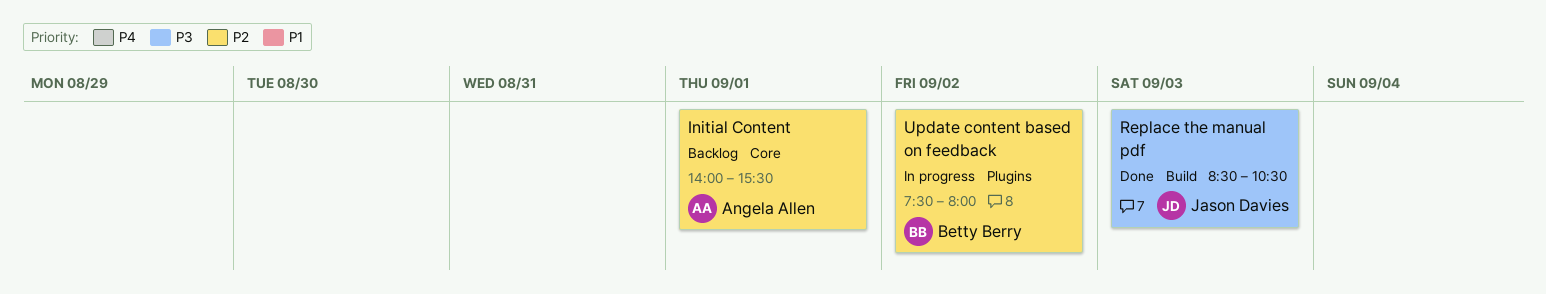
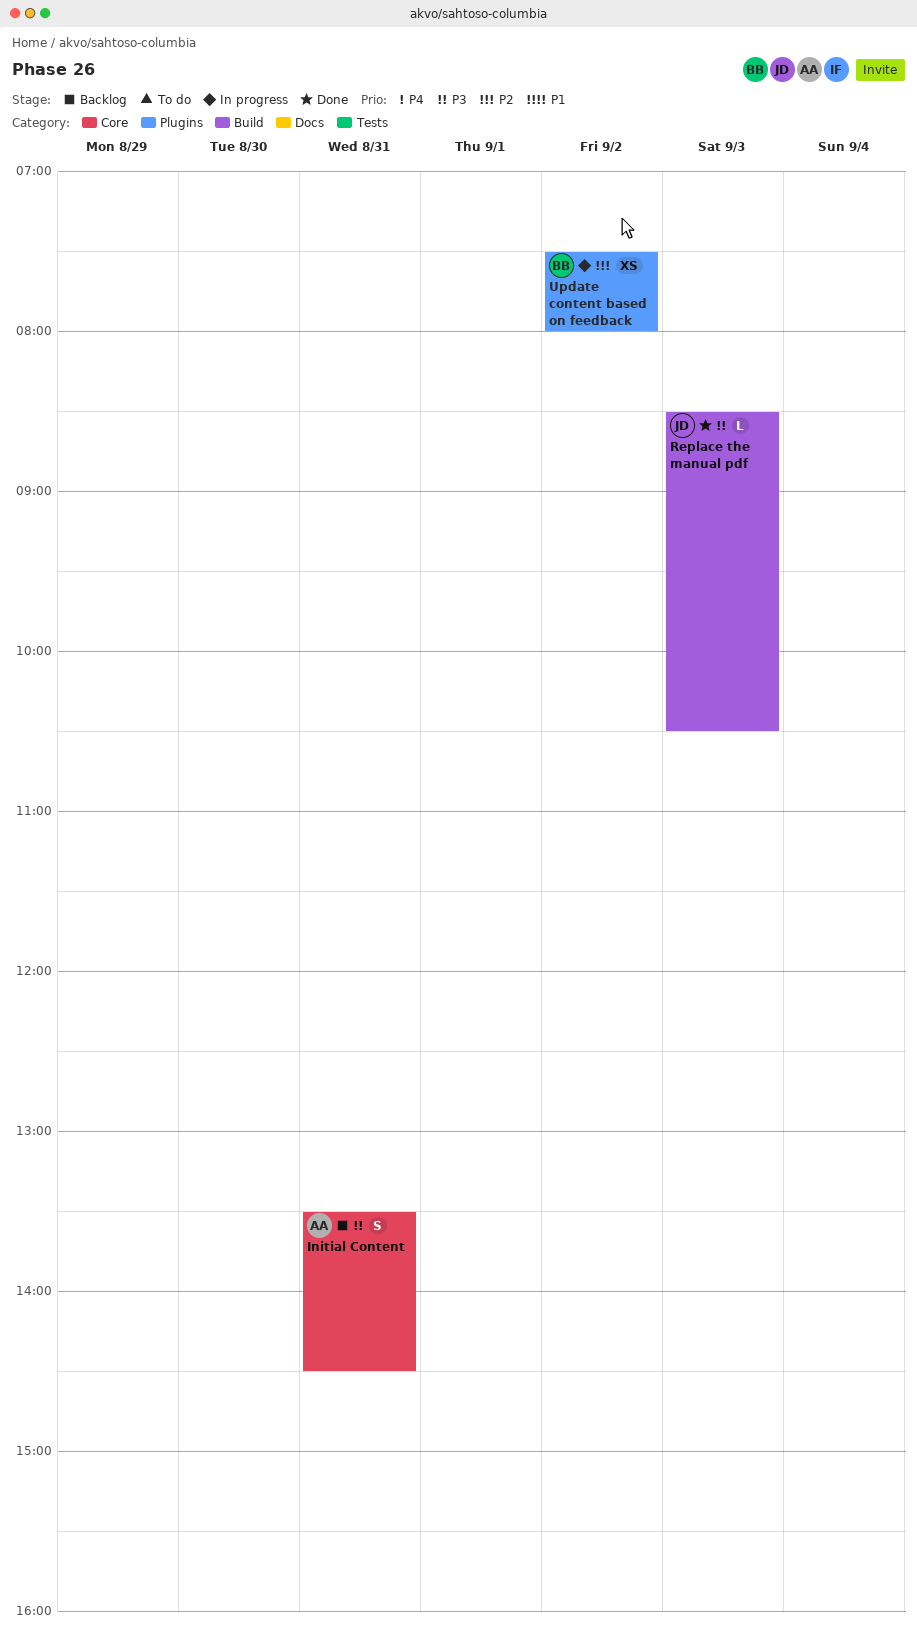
Initial Content, priority: P2 -> P3
Initial Content, day: Sep 1 -> Aug 31
Initial Content, begins: 14:00 -> 13:30
Initial Content, ends: 15:30 -> 14:30

